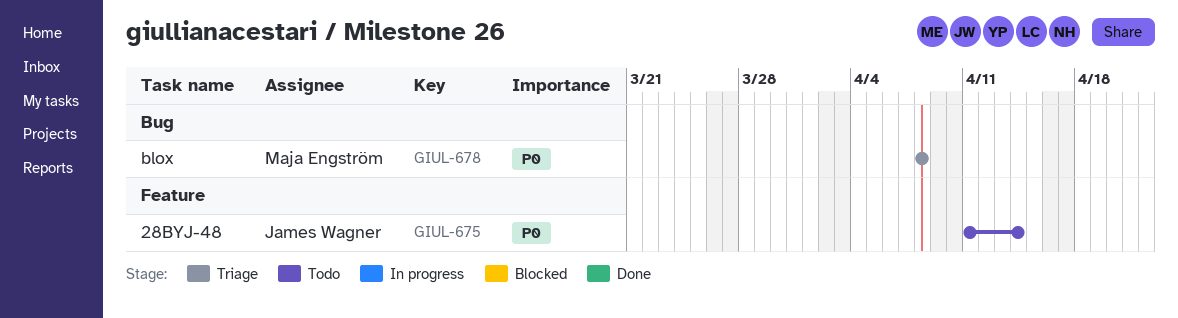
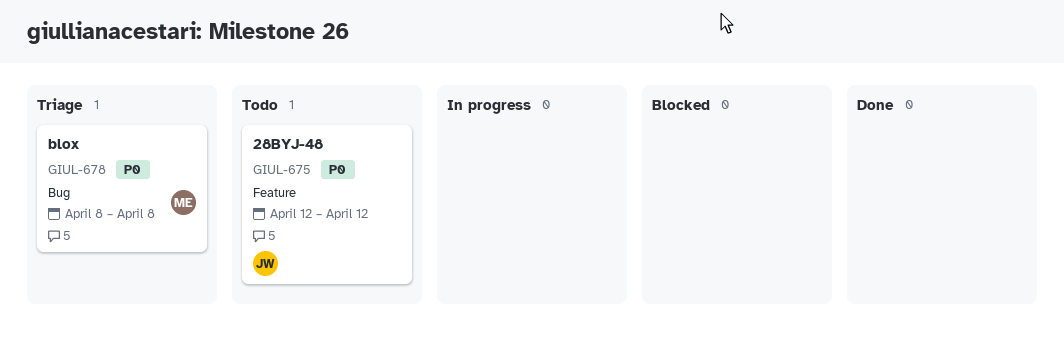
GIUL-675, start: Apr 11 -> Apr 12
GIUL-675, due: Apr 14 -> Apr 12

